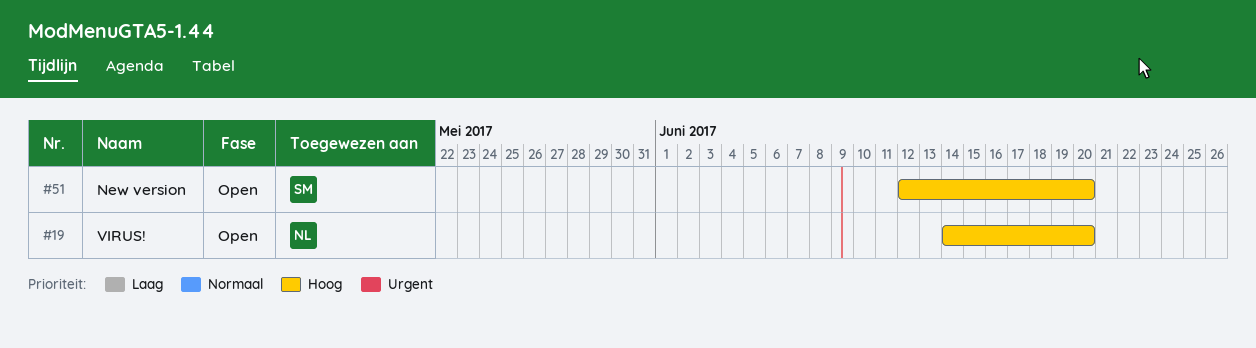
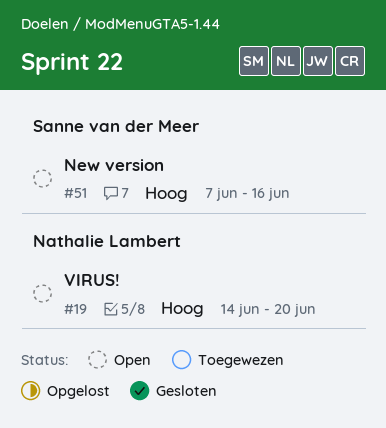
#51, start: Jun 12 -> Jun 7
#51, due: Jun 20 -> Jun 16

